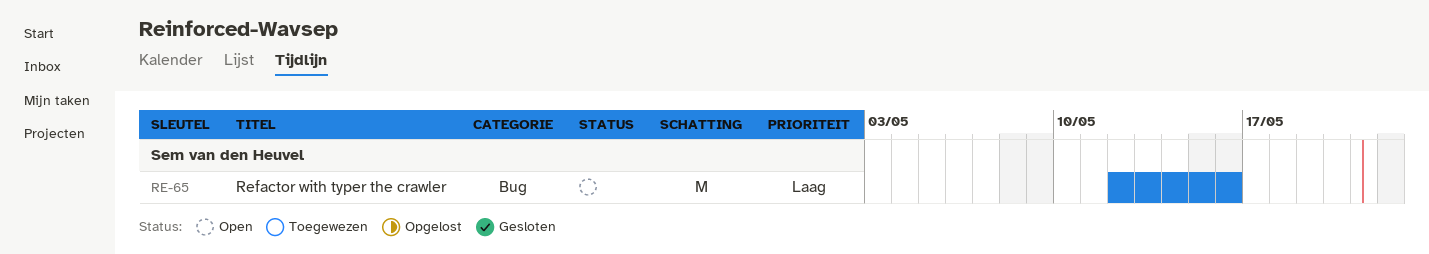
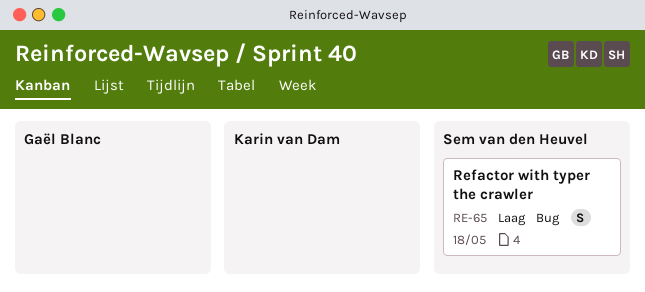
RE-65, estimate: M -> S
RE-65, due: May 16 -> May 18

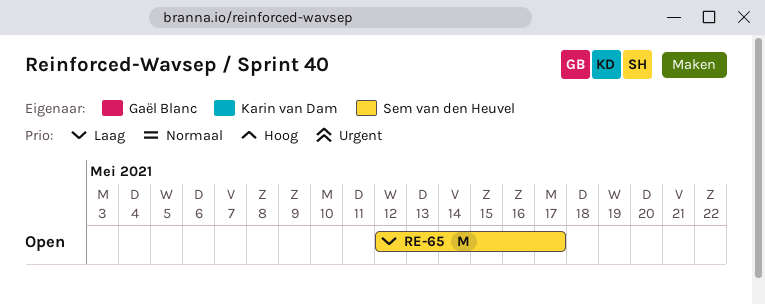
RE-65, estimate: S -> M
RE-65, due: May 18 -> May 17

